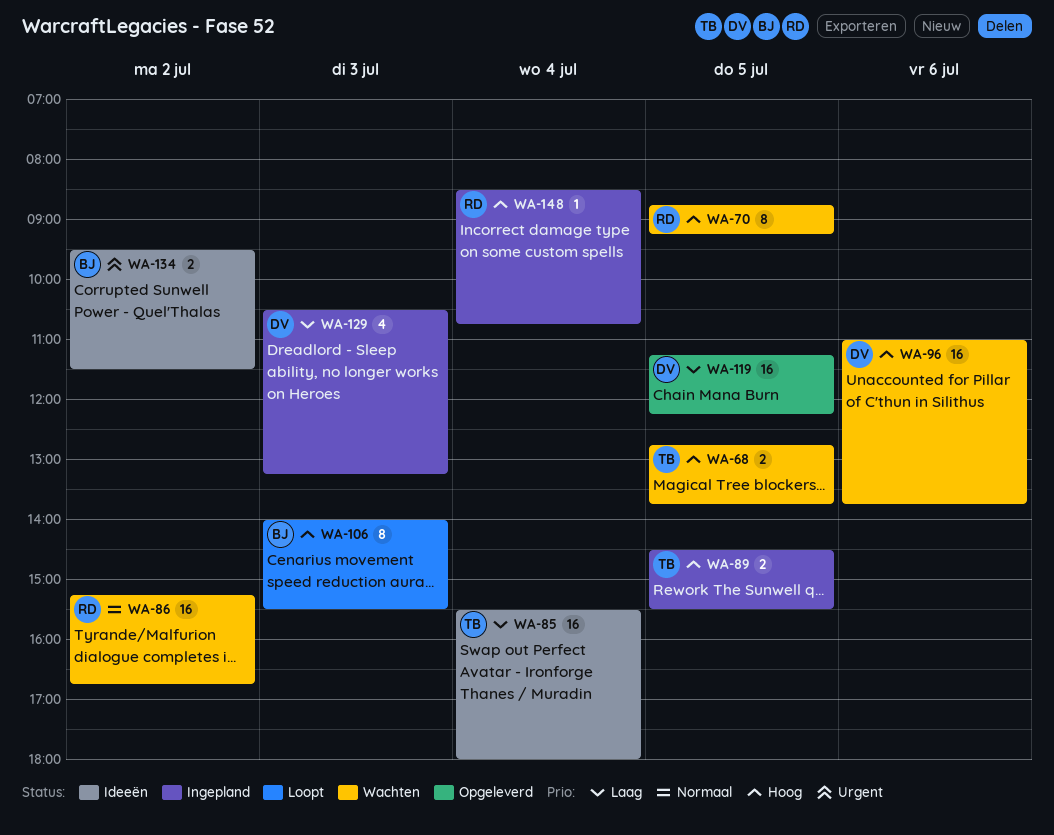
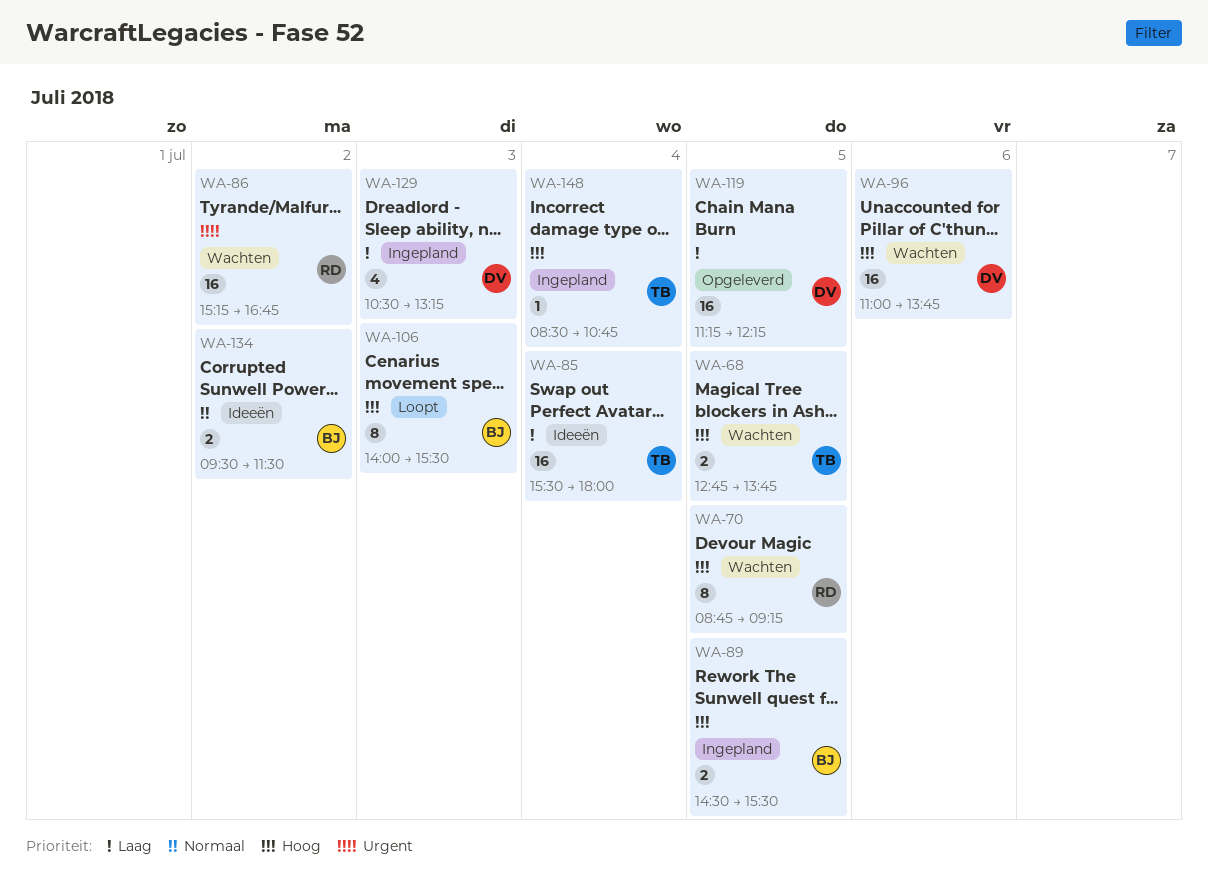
WA-86, priority: Normaal -> Urgent
WA-89, owner: TB -> BJ
WA-134, priority: Urgent -> Normaal
WA-148, owner: RD -> TB

